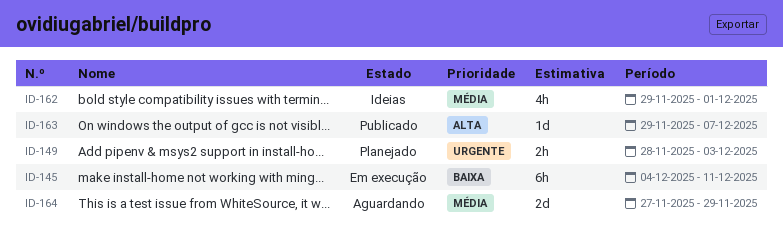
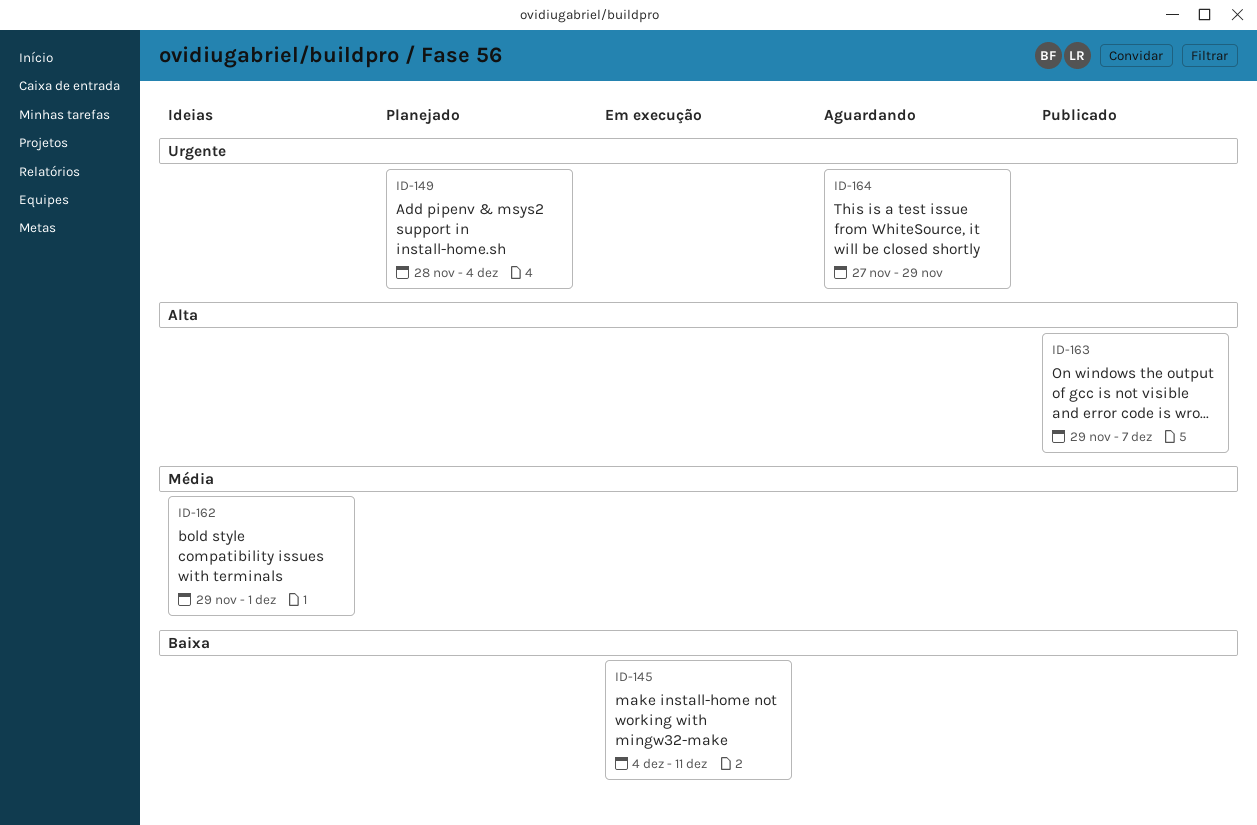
ID-149, due: Dec 3 -> Dec 4
ID-164, priority: Média -> Urgente

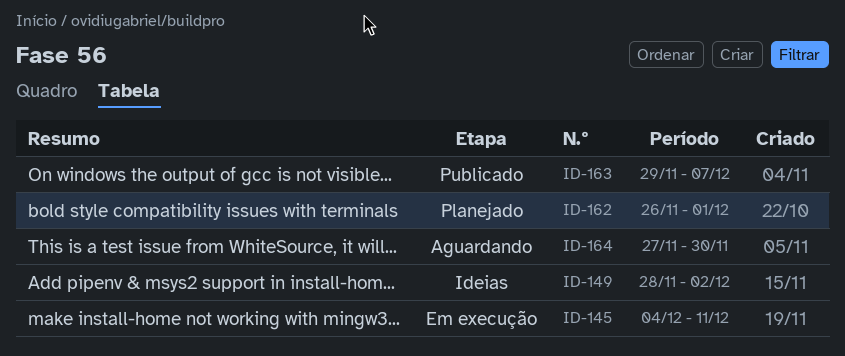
ID-149, status: Planejado -> Ideias
ID-149, due: Dec 4 -> Dec 2
ID-162, status: Ideias -> Planejado
ID-162, start: Nov 29 -> Nov 26
ID-164, due: Nov 29 -> Nov 30

